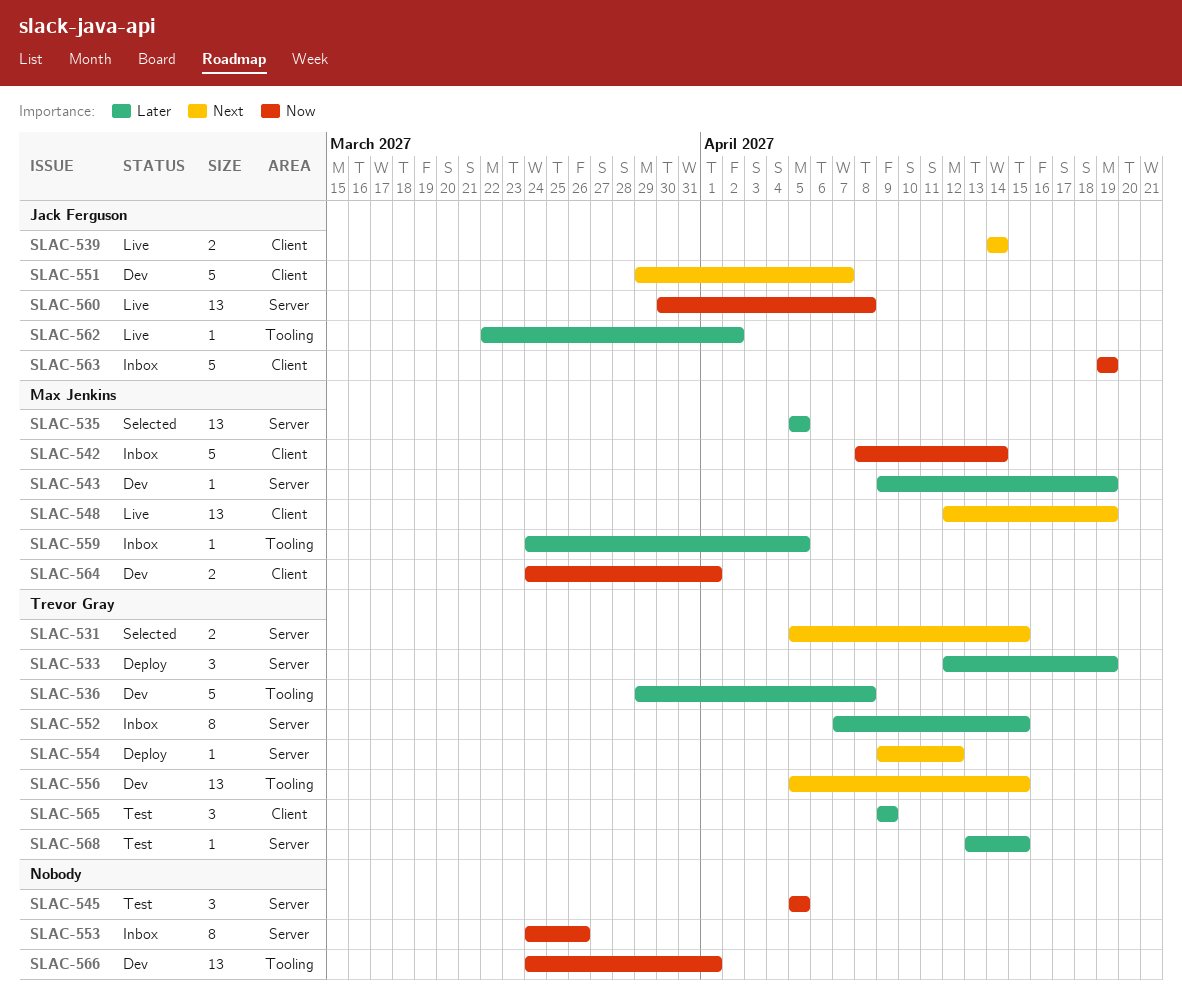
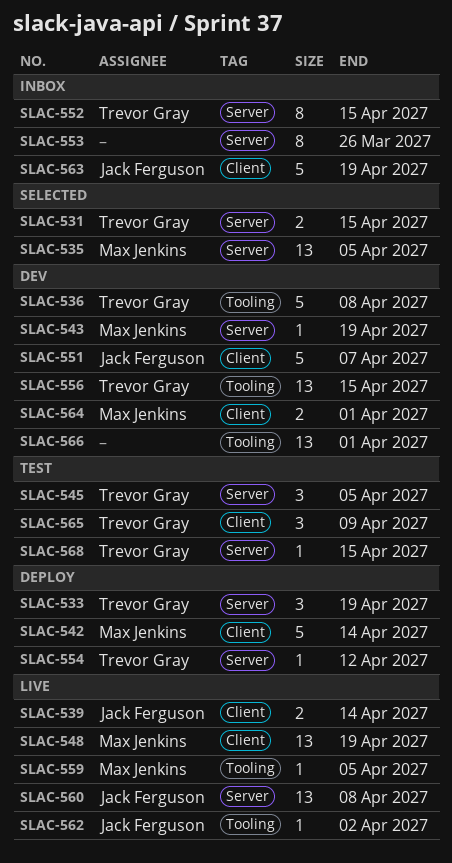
SLAC-542, status: Inbox -> Deploy
SLAC-545, owner: none -> Trevor Gray
SLAC-559, status: Inbox -> Live

